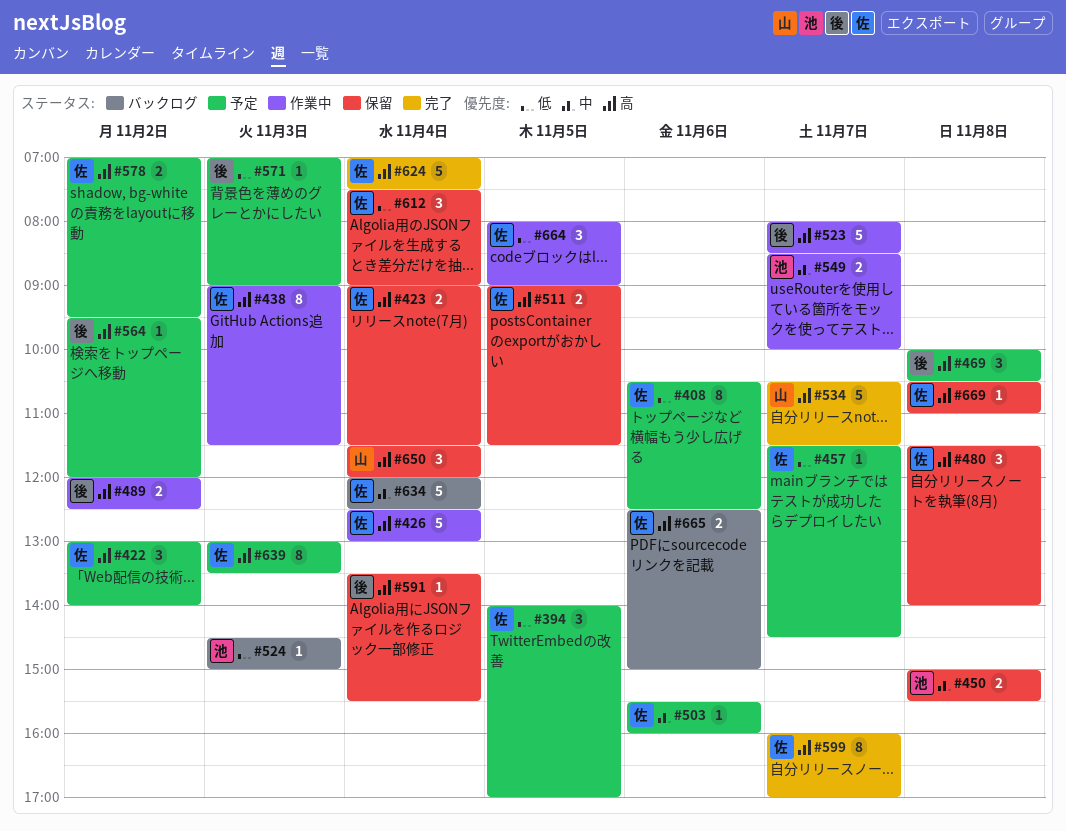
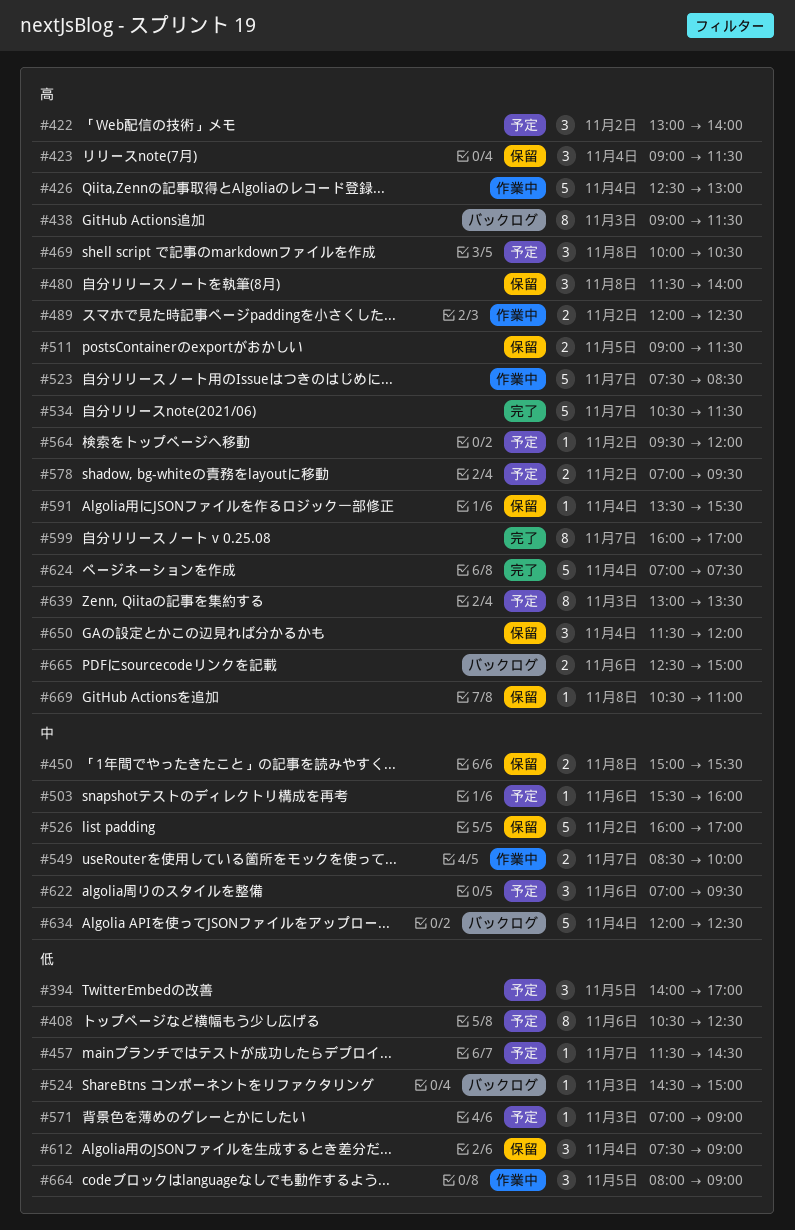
#423, estimate: 2 -> 3
#438, status: 作業中 -> バックログ
#523, begins: 08:00 -> 07:30
#526: none -> present
#622: none -> present

